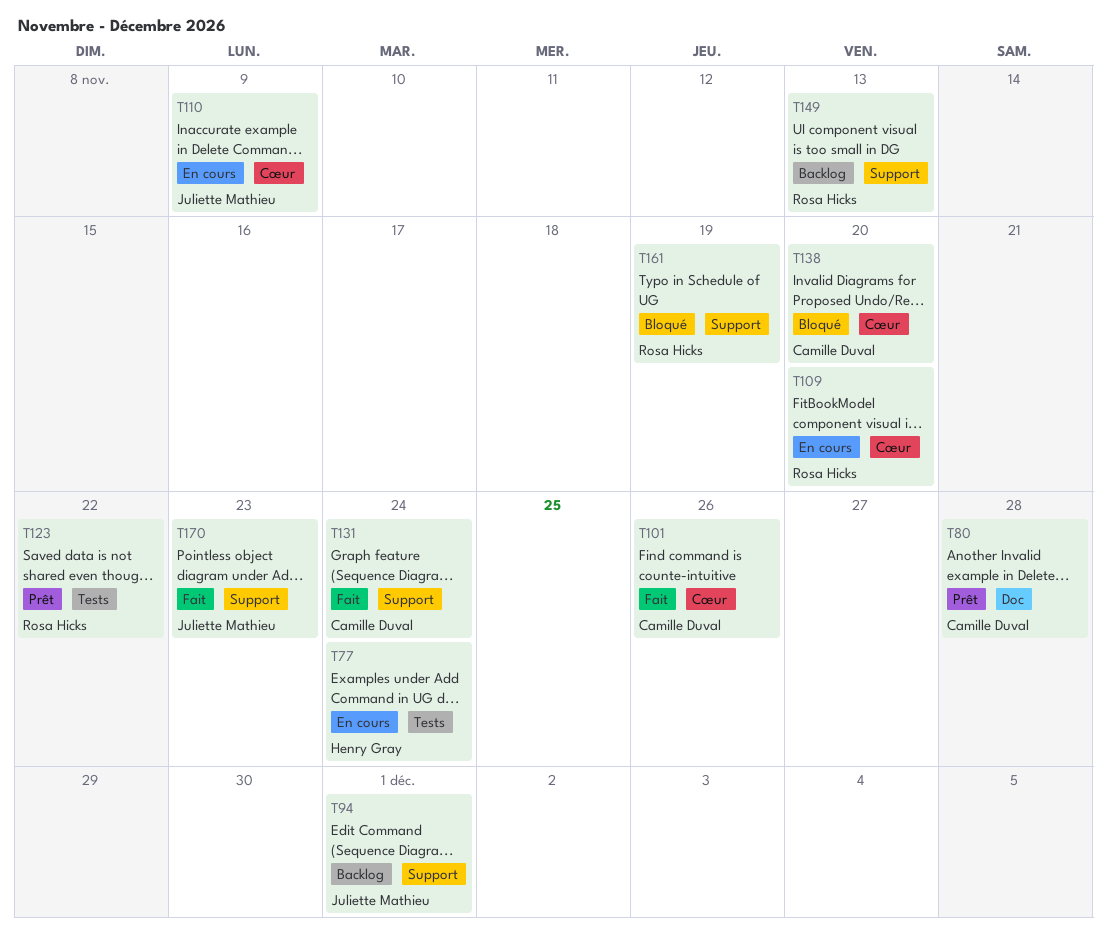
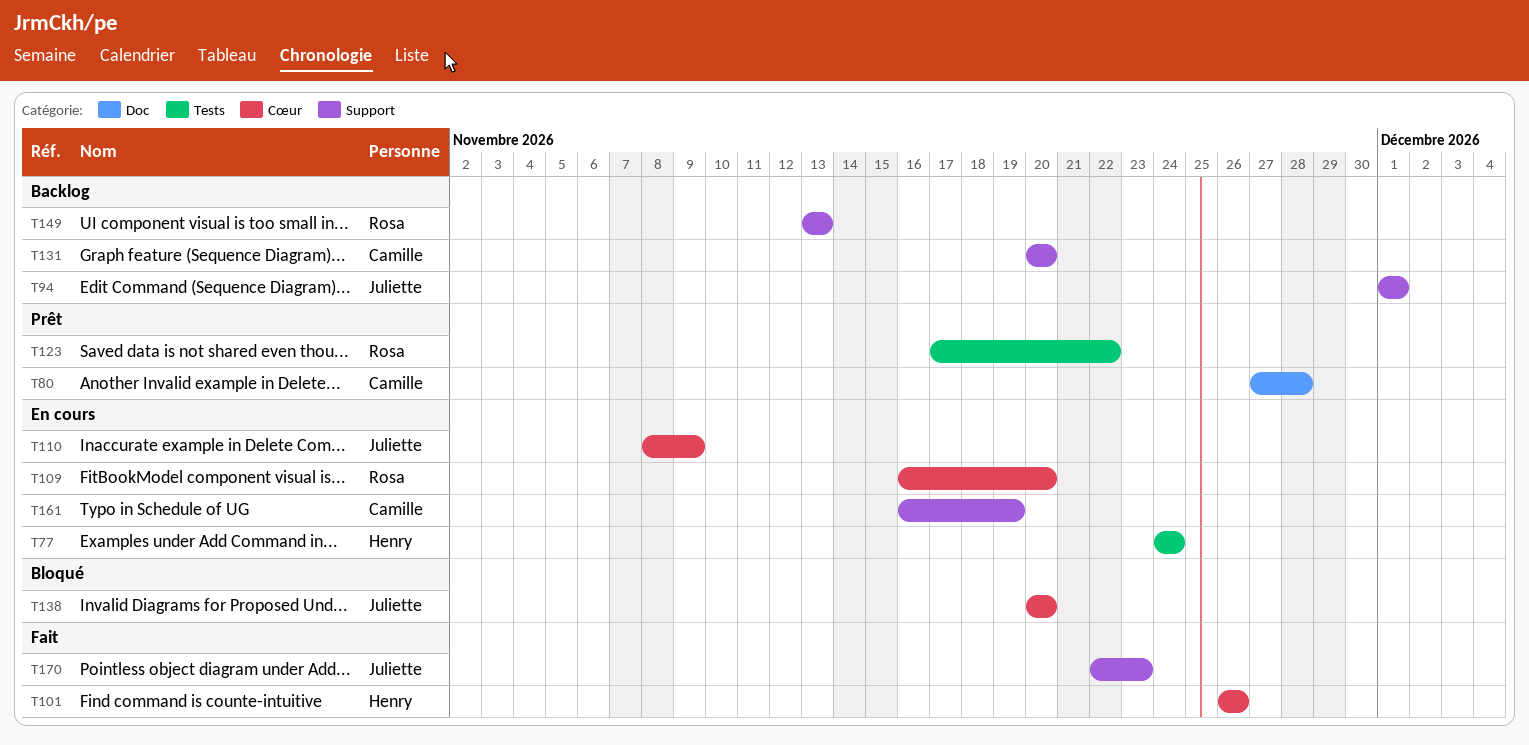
T101, owner: Camille Duval -> Henry Gray
T131, status: Fait -> Backlog
T131, due: Nov 24 -> Nov 20
T138, owner: Camille Duval -> Juliette Mathieu
T161, status: Bloqué -> En cours
T161, owner: Rosa Hicks -> Camille Duval

